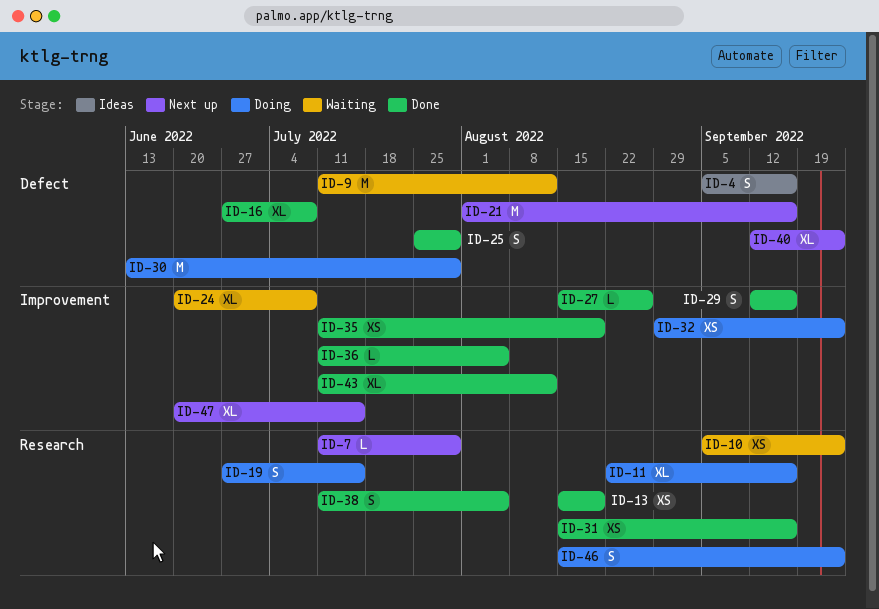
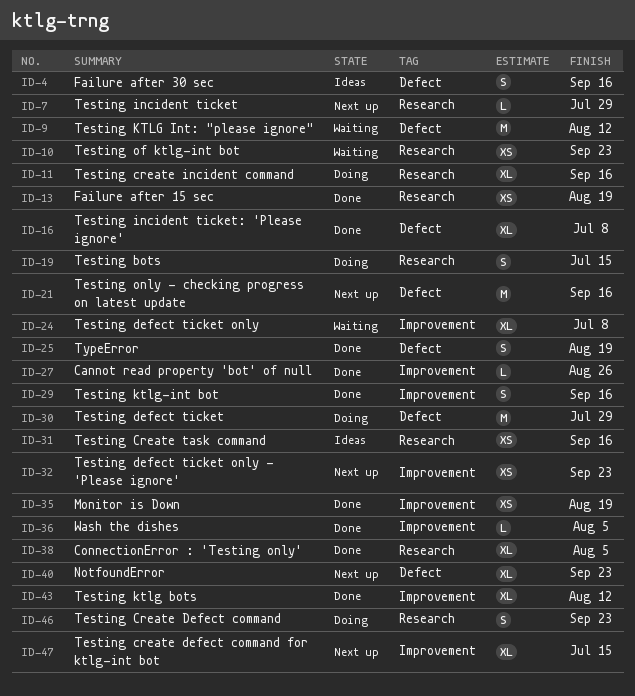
ID-25, due: Jul 29 -> Aug 19
ID-31, status: Done -> Ideas
ID-32, status: Doing -> Next up
ID-38, estimate: S -> XL

